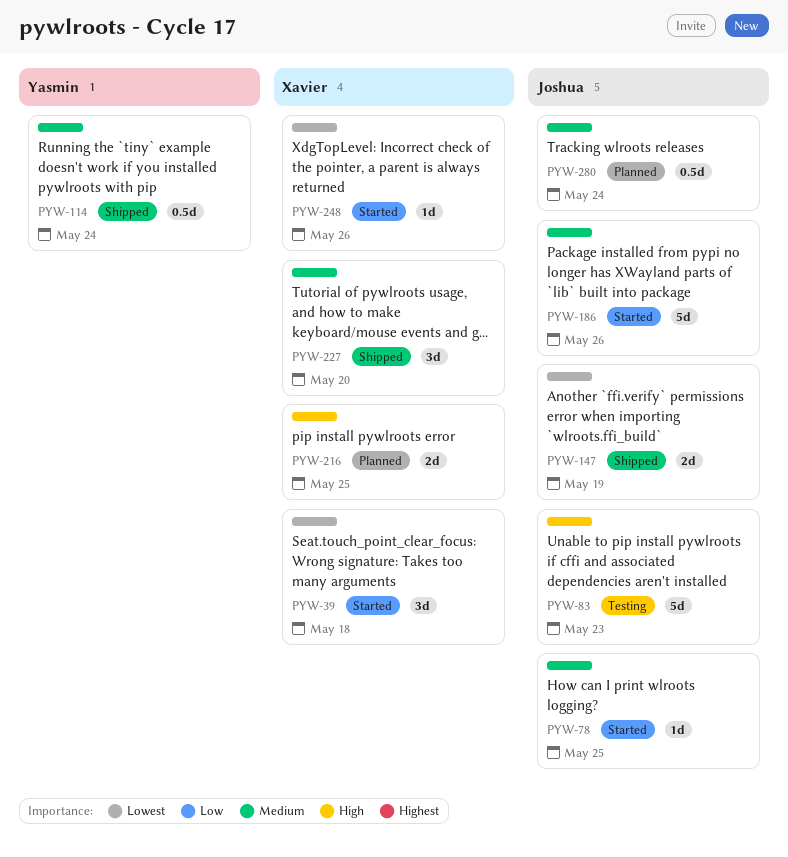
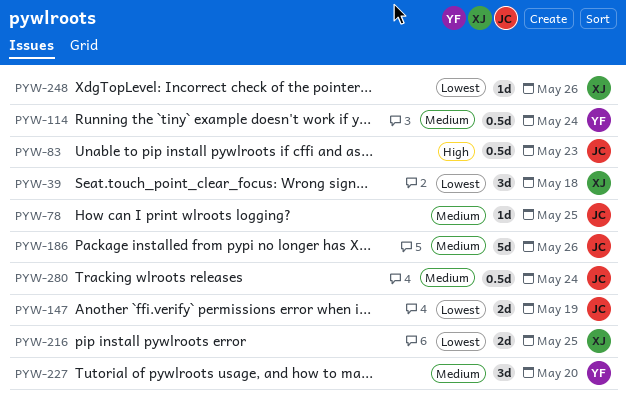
PYW-83, estimate: 5d -> 0.5d
PYW-216, priority: High -> Lowest
PYW-227, owner: Xavier -> Yasmin

